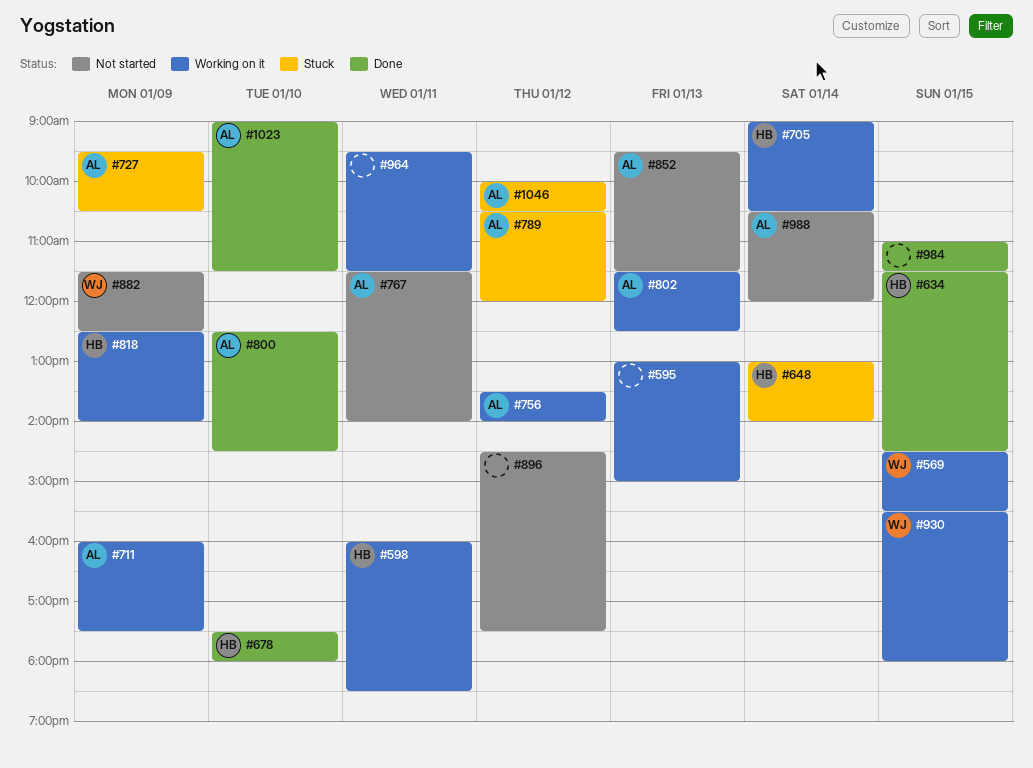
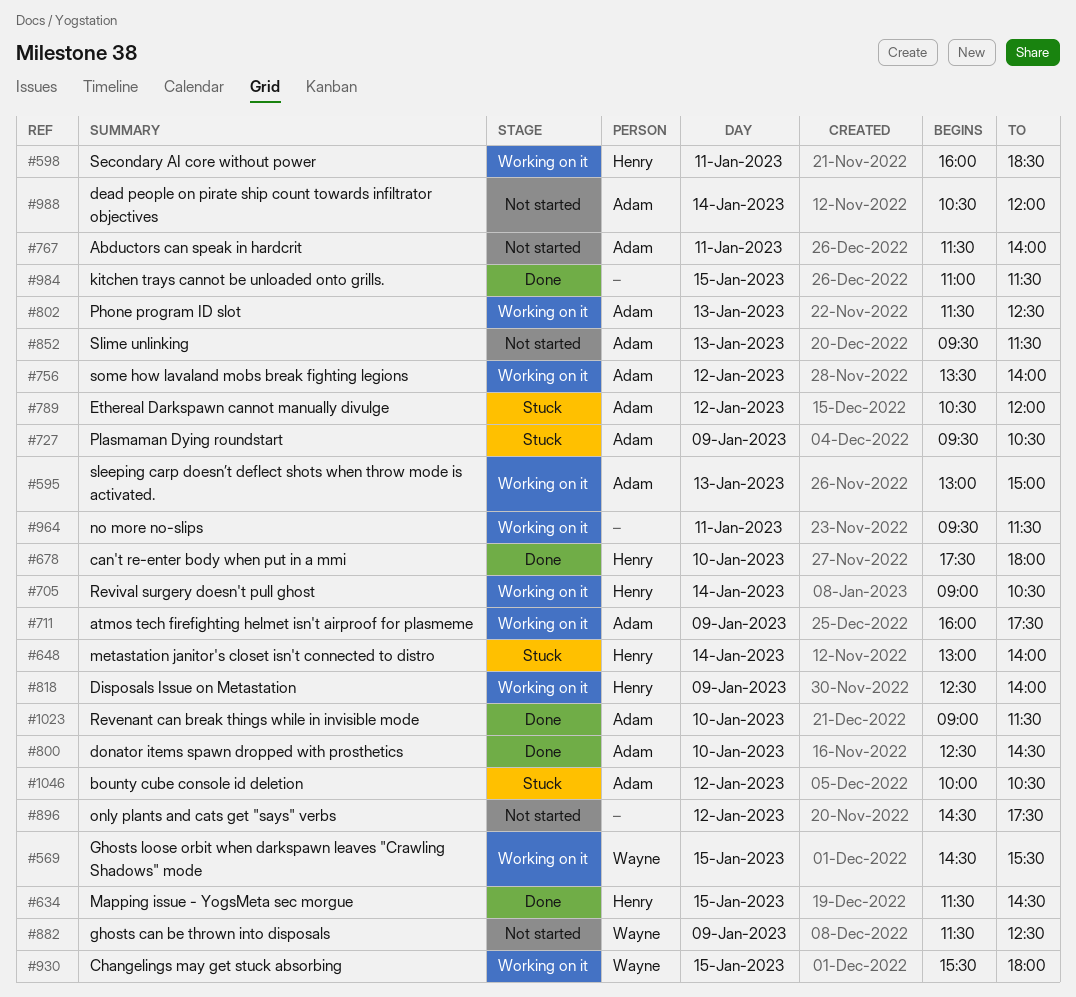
#595, owner: none -> Adam

